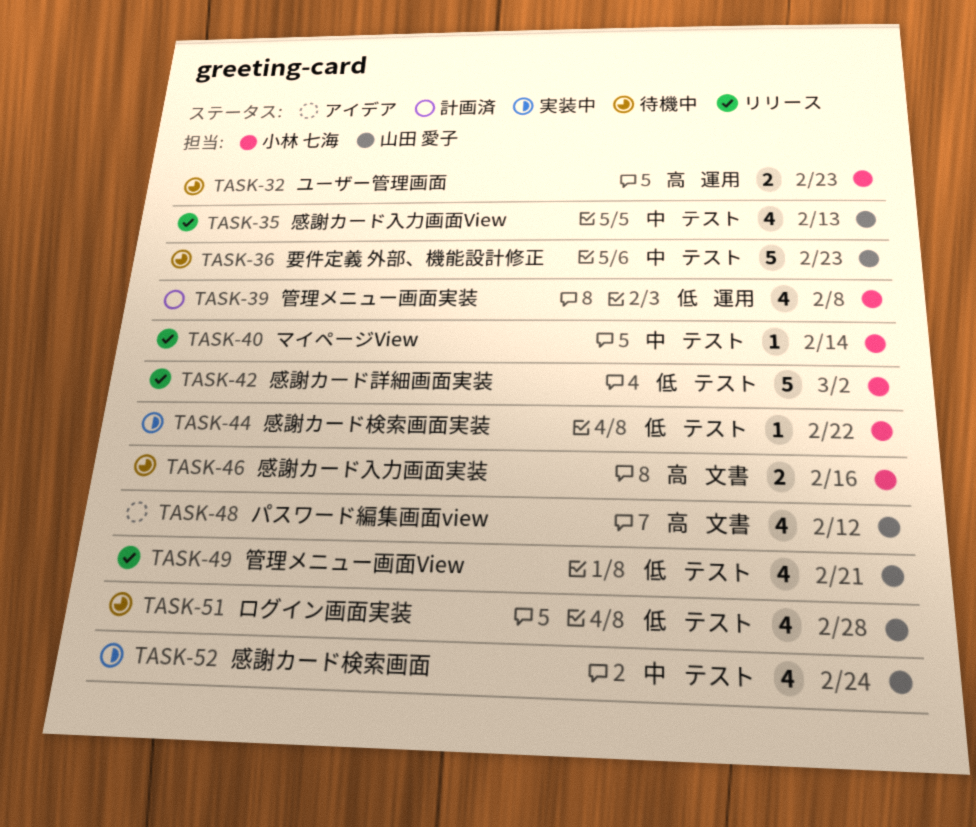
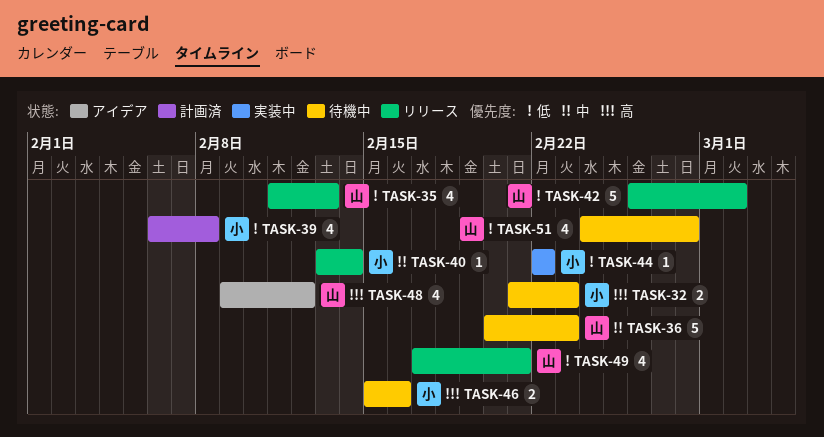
TASK-35, priority: 中 -> 低
TASK-42, owner: 小林 七海 -> 山田 愛子
TASK-52: present -> none

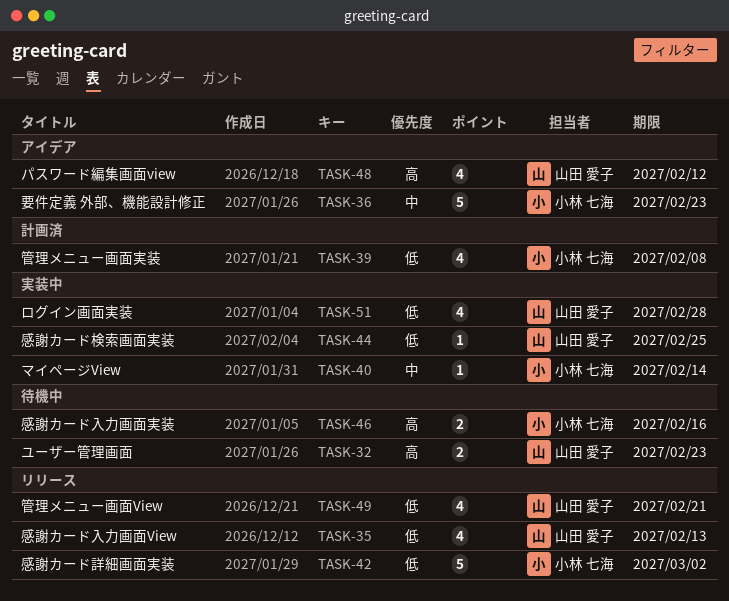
TASK-32, owner: 小林 七海 -> 山田 愛子
TASK-36, status: 待機中 -> アイデア
TASK-36, owner: 山田 愛子 -> 小林 七海
TASK-40, status: リリース -> 実装中
TASK-42, owner: 山田 愛子 -> 小林 七海
TASK-44, owner: 小林 七海 -> 山田 愛子
TASK-44, due: Feb 22 -> Feb 25
TASK-51, status: 待機中 -> 実装中

